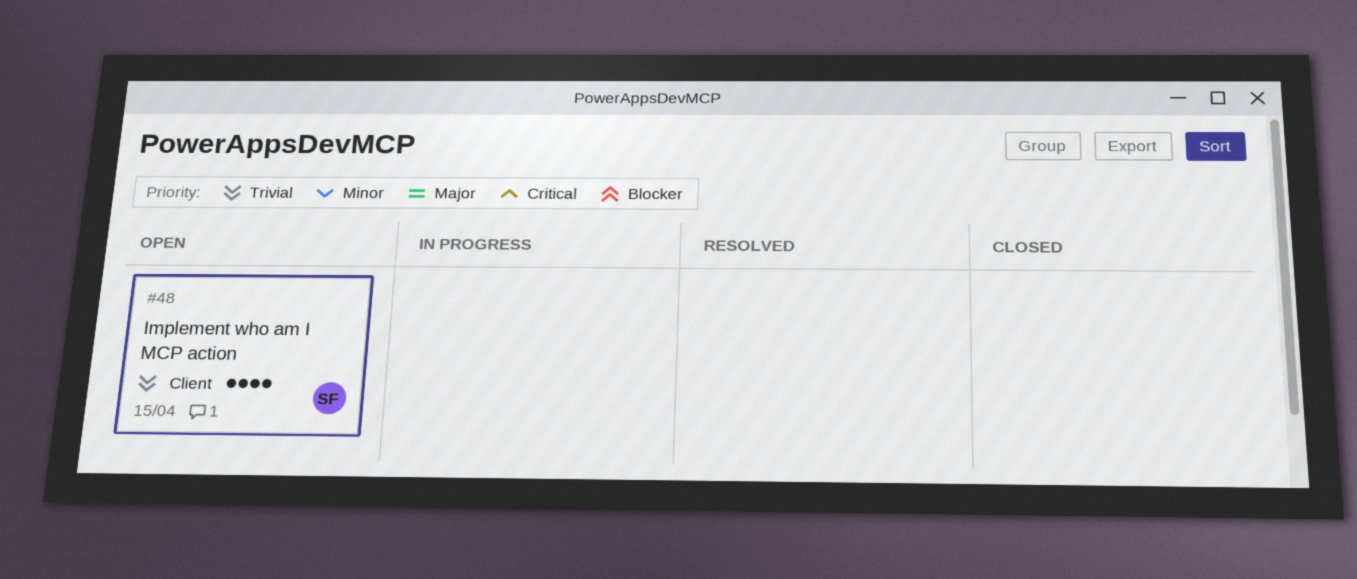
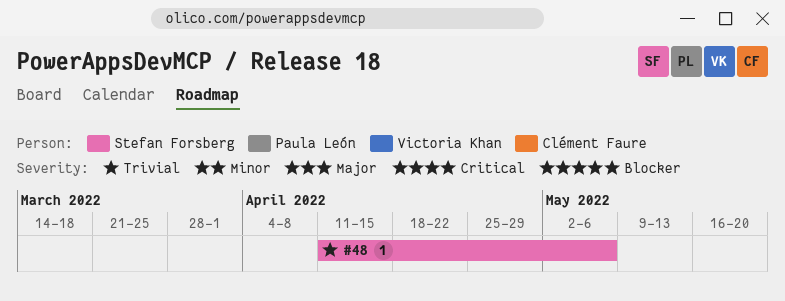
#48, estimate: 4 -> 1
#48, due: Apr 15 -> May 6

